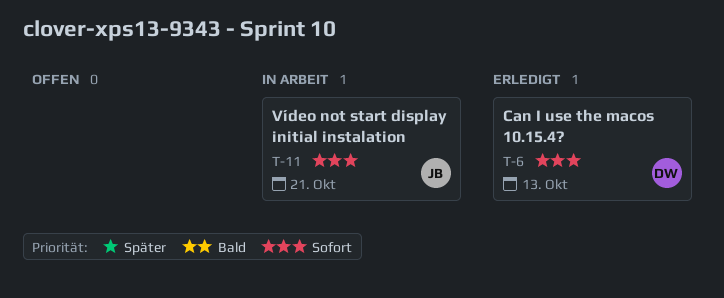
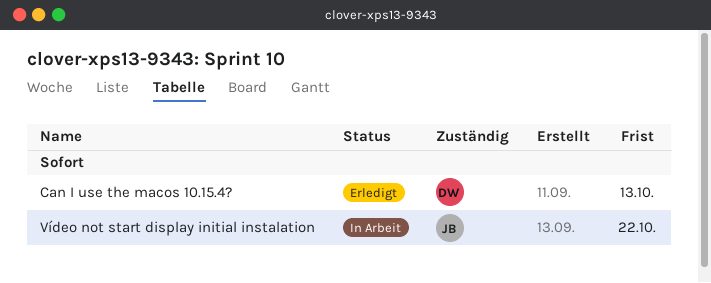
Vídeo not start display initial instalation, due: Oct 21 -> Oct 22

